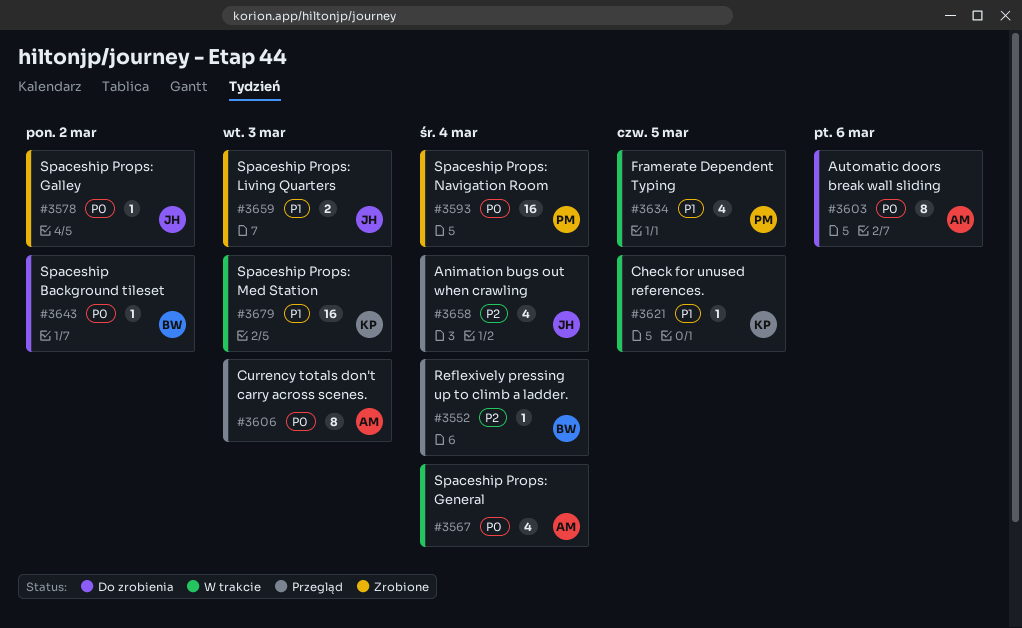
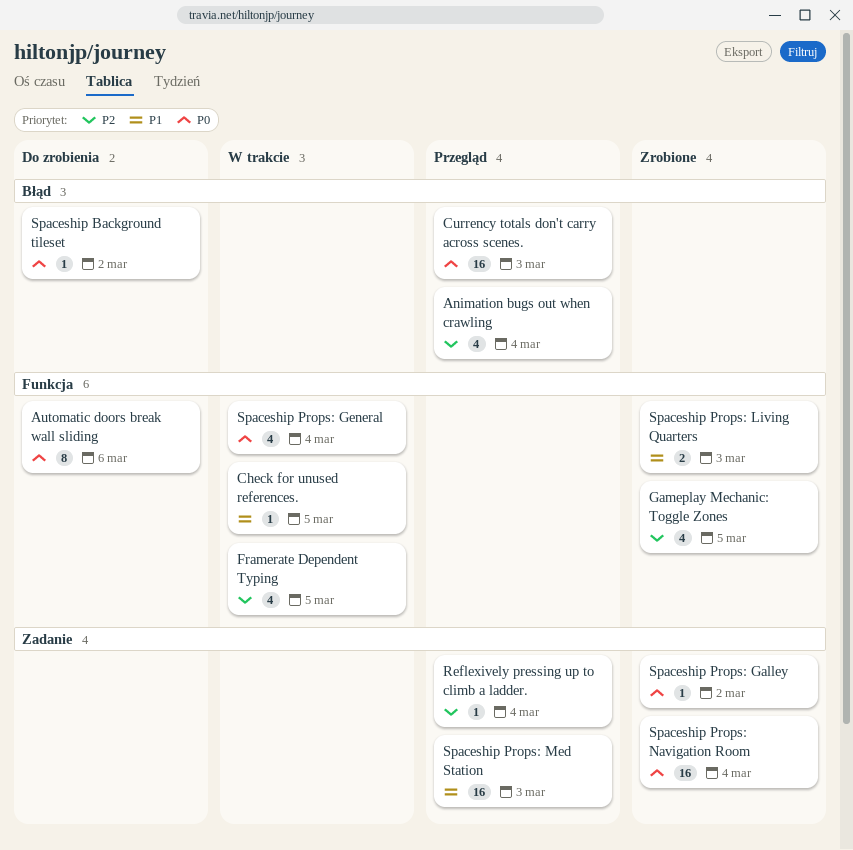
Currency totals don't carry across scenes., estimate: 8 -> 16
Framerate Dependent Typing, priority: P1 -> P2
Gameplay Mechanic: Toggle Zones: none -> present
Spaceship Props: Med Station, status: W trakcie -> Przegląd

